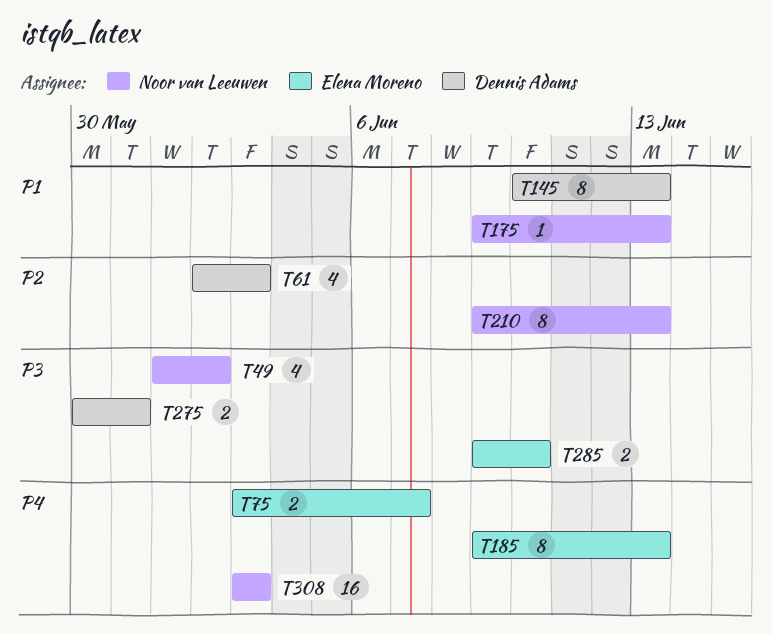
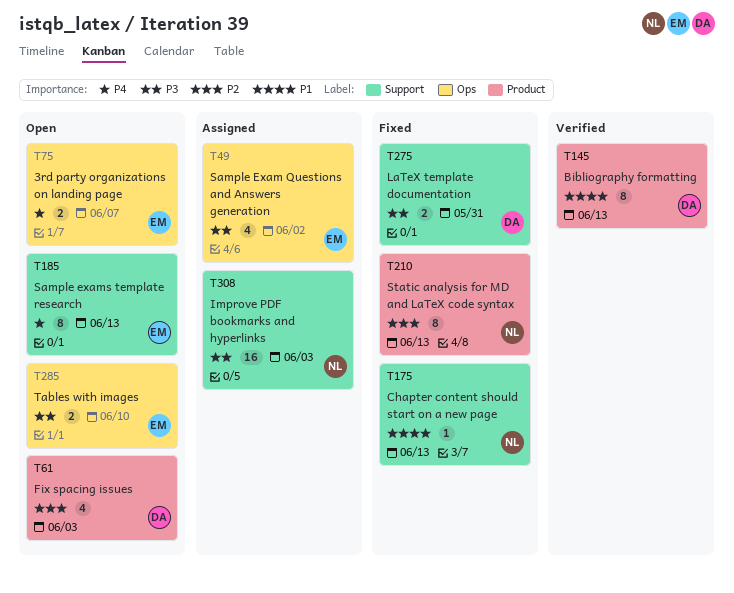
T49, owner: Noor van Leeuwen -> Elena Moreno
T308, priority: P4 -> P3

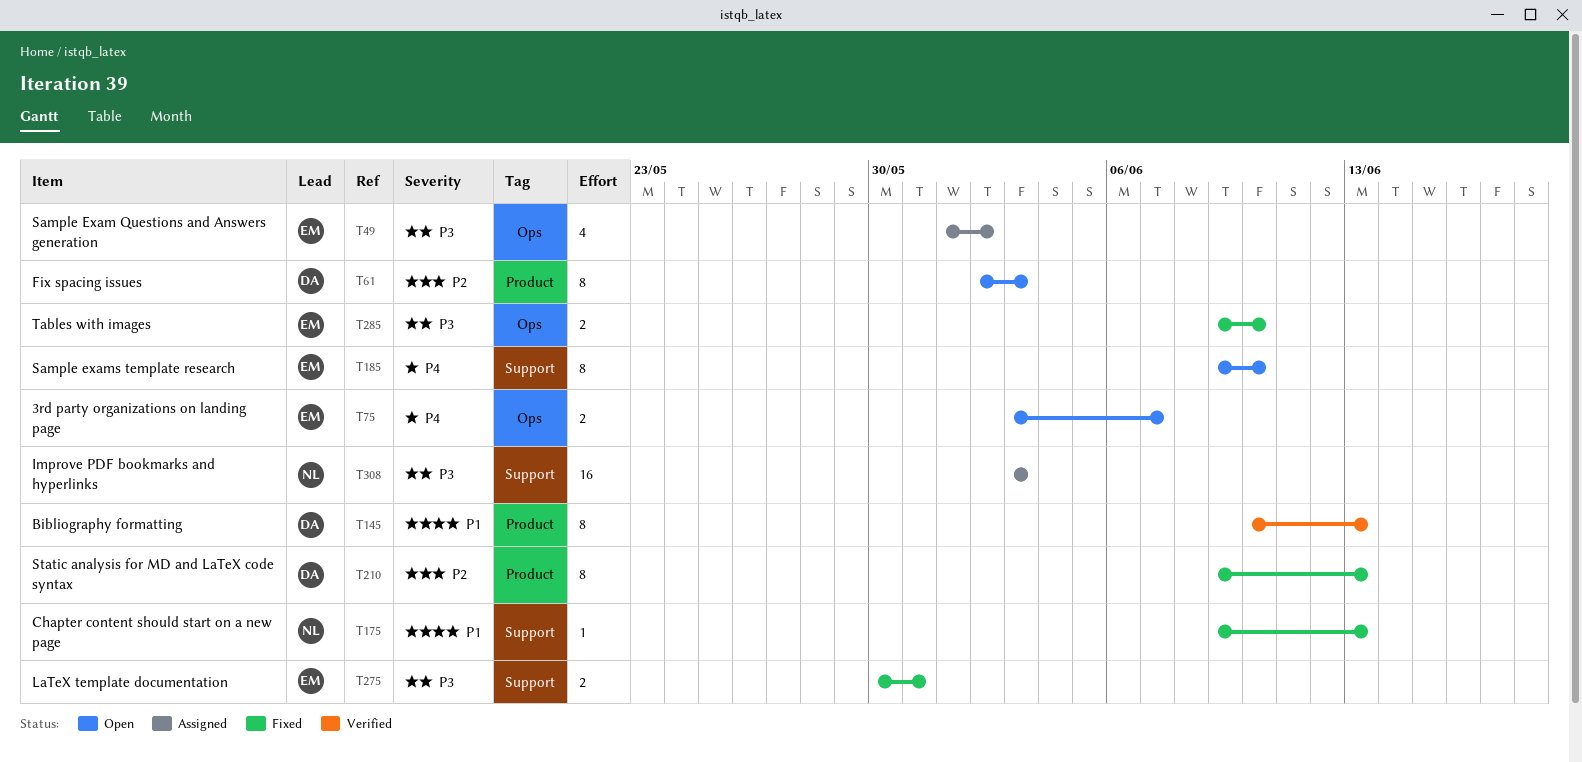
T61, estimate: 4 -> 8
T185, due: Jun 13 -> Jun 10
T210, owner: NL -> DA
T275, owner: DA -> EM
T285, status: Open -> Fixed

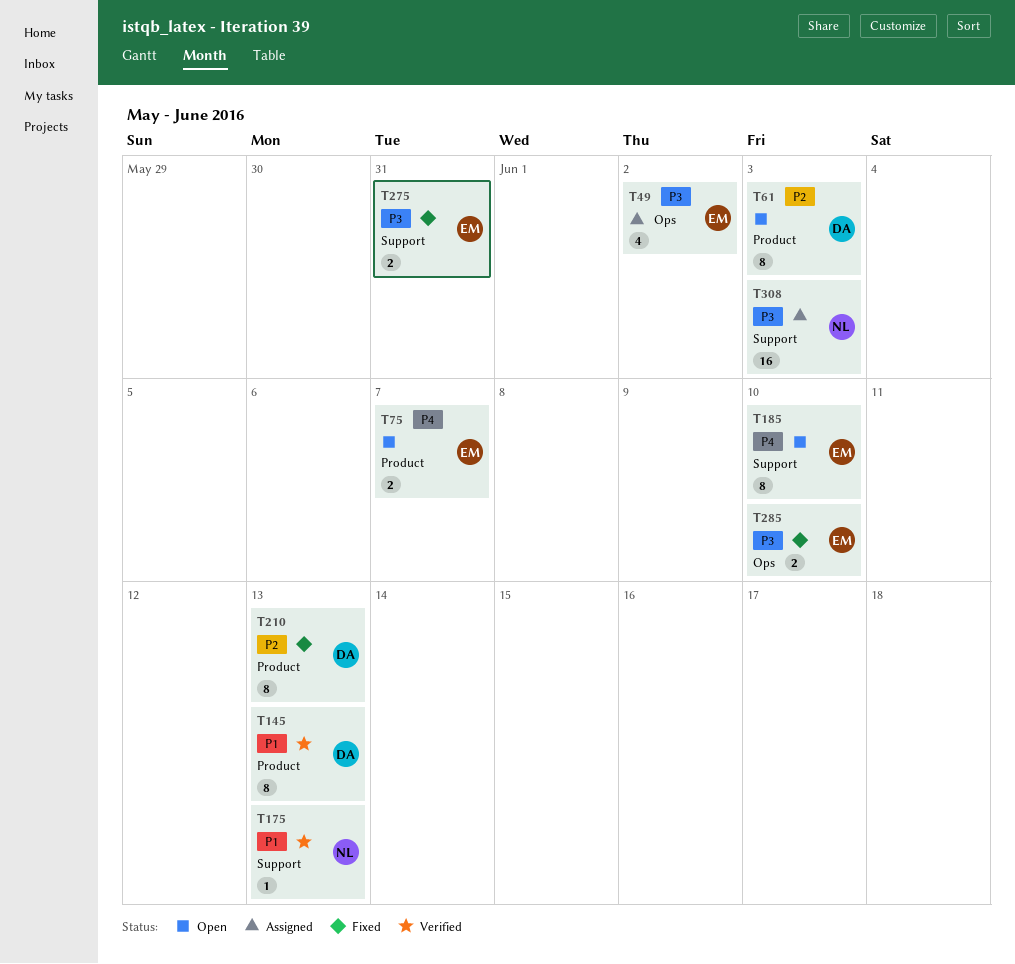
T75, label: Ops -> Product
T175, status: Fixed -> Verified

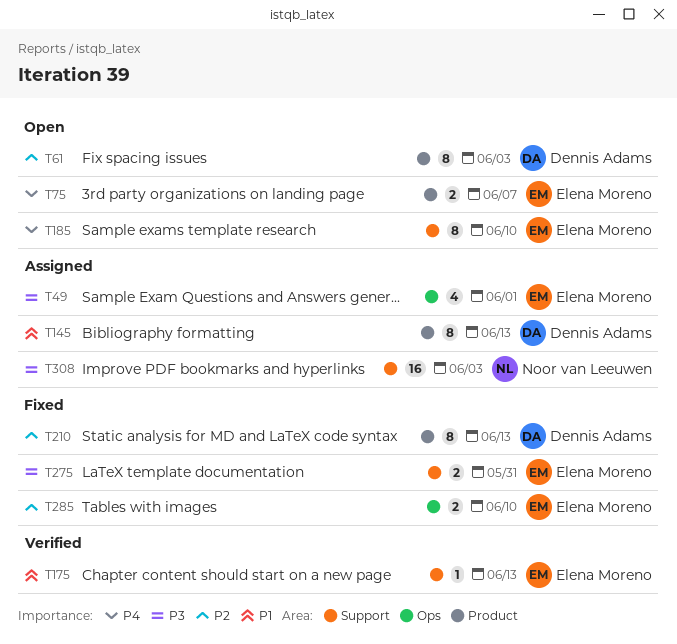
T49, due: Jun 2 -> Jun 1
T145, status: Verified -> Assigned
T175, owner: Noor van Leeuwen -> Elena Moreno
T285, priority: P3 -> P2

